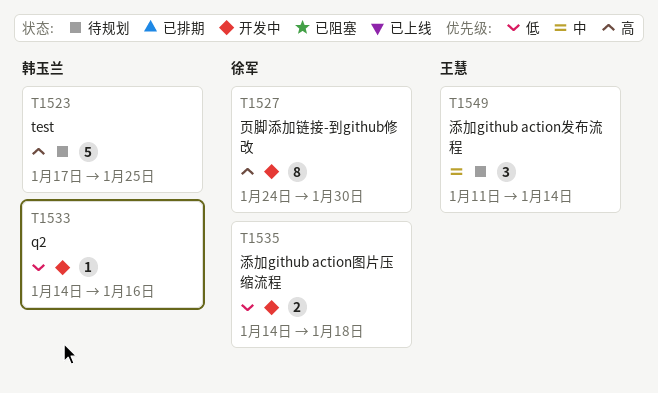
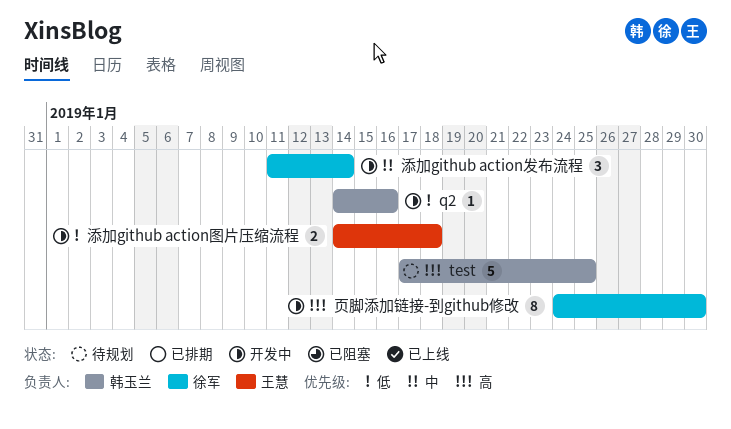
添加github action发布流程, status: 待规划 -> 开发中
添加github action发布流程, owner: 王慧 -> 徐军
添加github action图片压缩流程, owner: 徐军 -> 王慧

